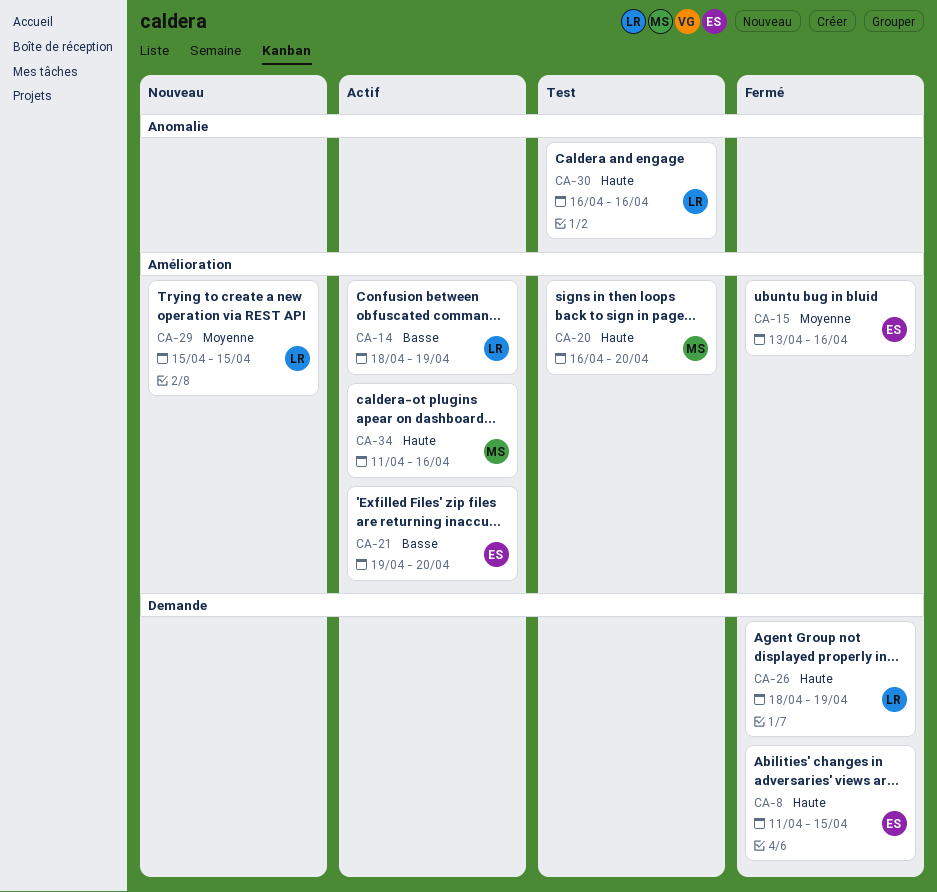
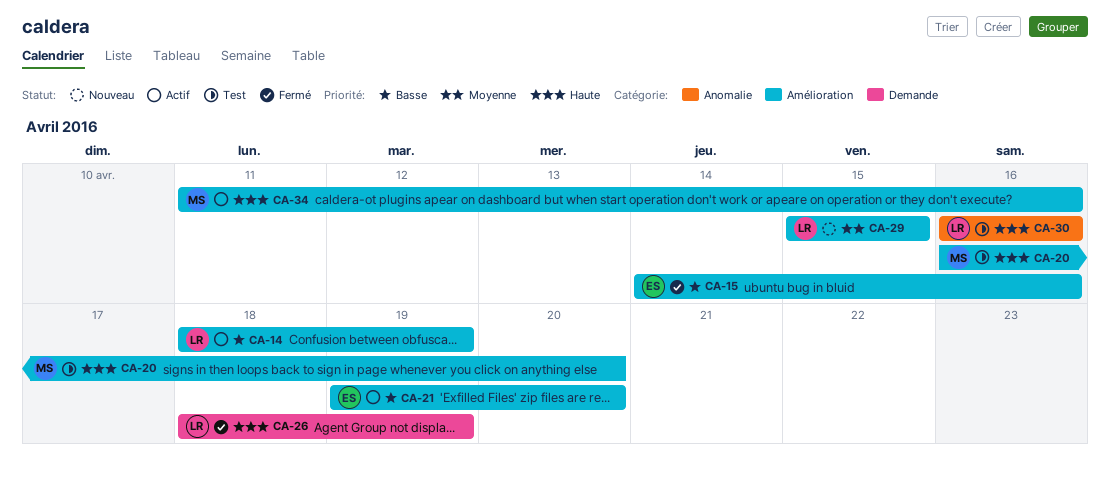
CA-8: present -> none
CA-15, priority: Moyenne -> Basse
CA-15, start: Apr 13 -> Apr 14

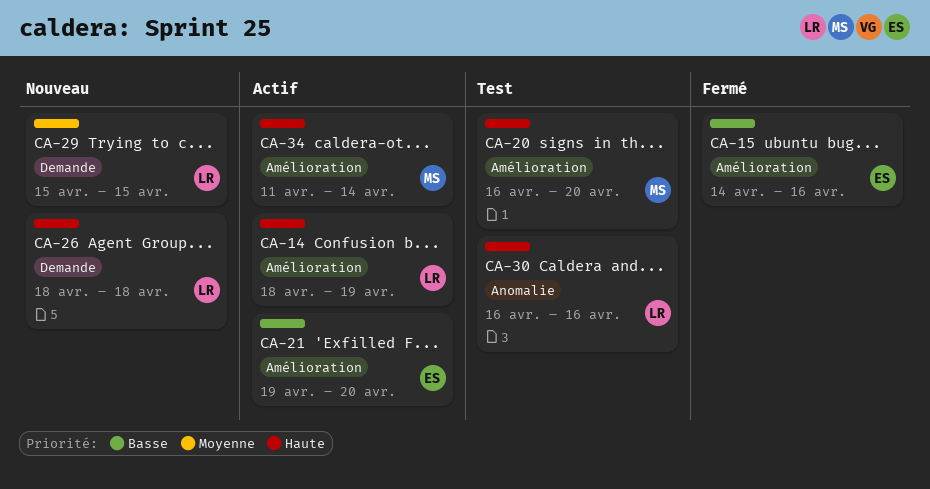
CA-14, priority: Basse -> Haute
CA-26, status: Fermé -> Nouveau
CA-26, due: Apr 19 -> Apr 18
CA-29, label: Amélioration -> Demande
CA-34, due: Apr 16 -> Apr 14

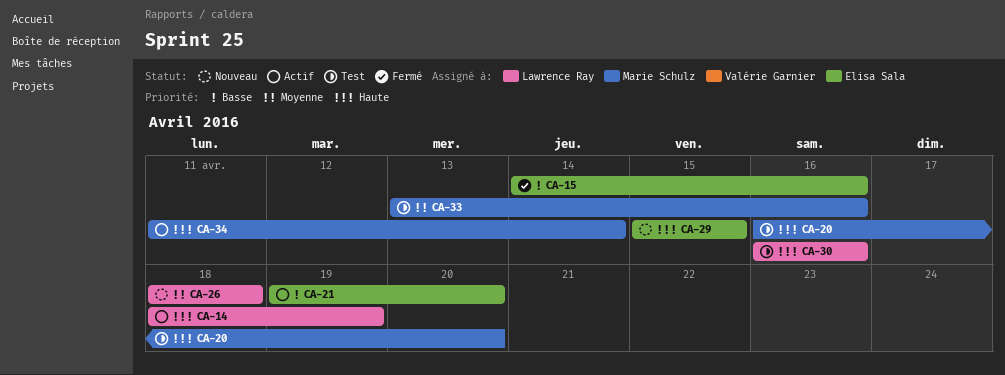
CA-26, priority: Haute -> Moyenne
CA-29, owner: Lawrence Ray -> Elisa Sala
CA-29, priority: Moyenne -> Haute
CA-33: none -> present

